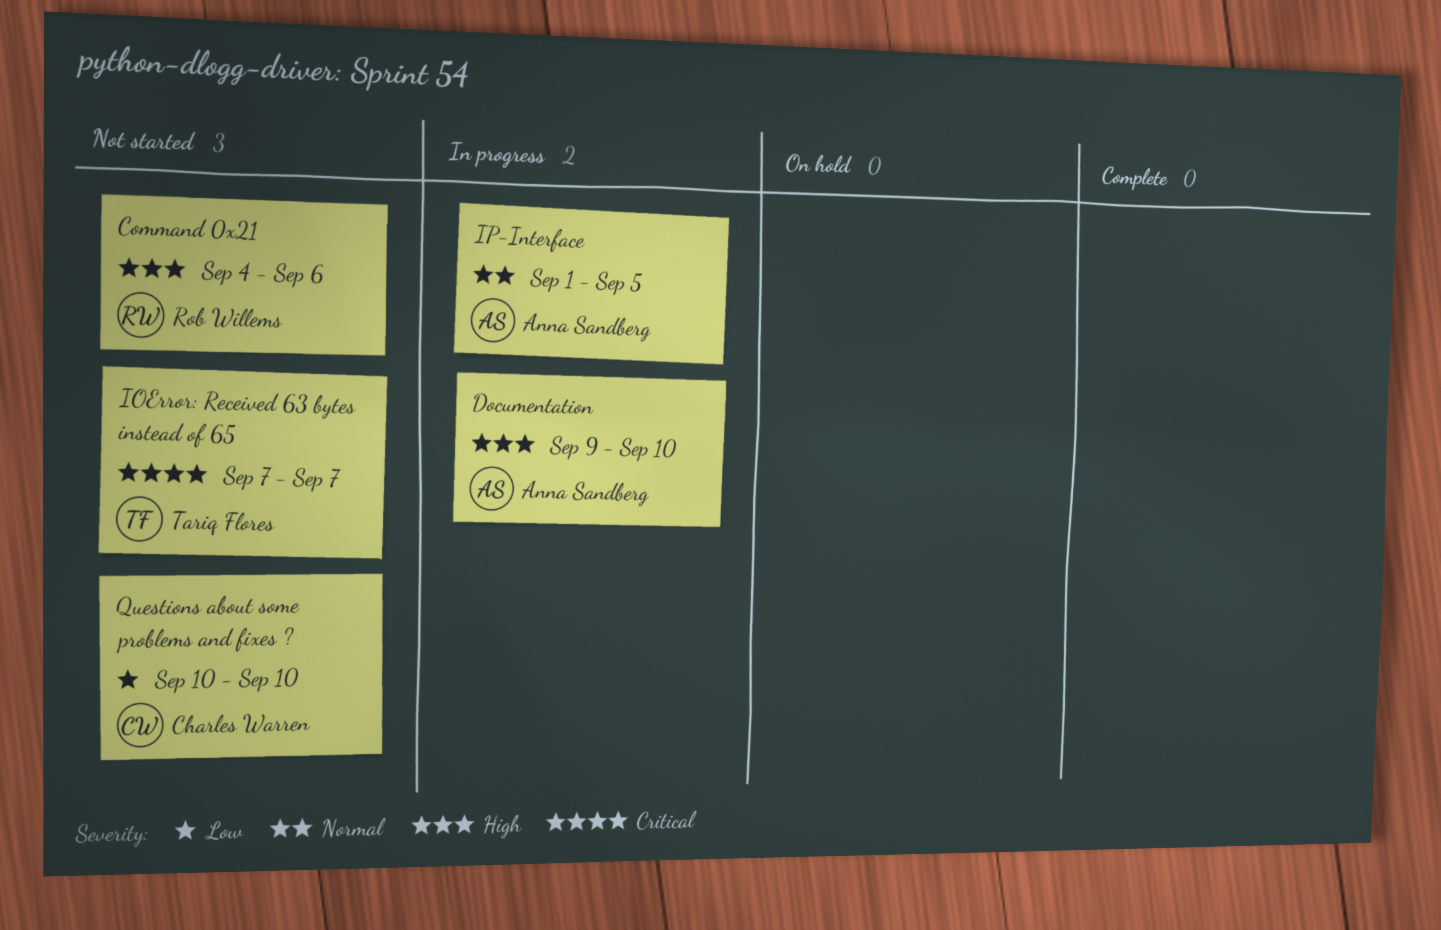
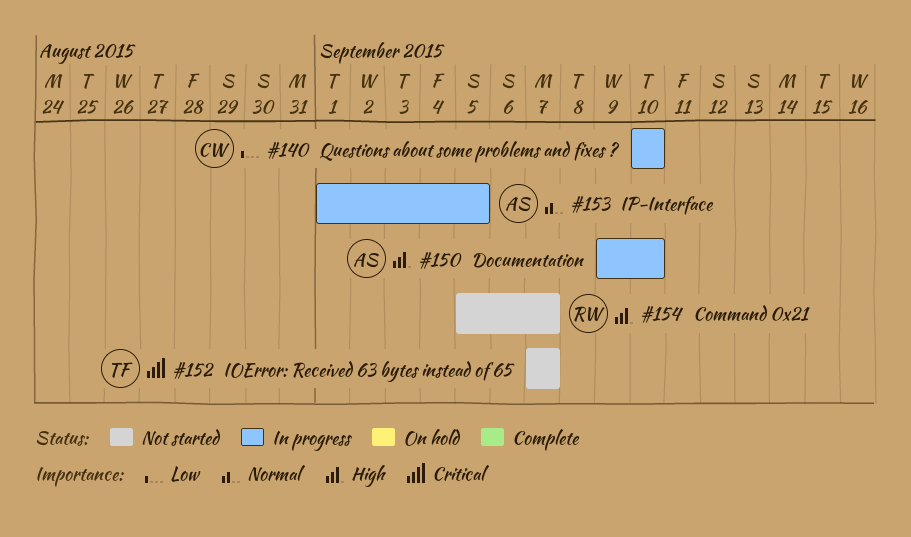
Command 0x21, start: Sep 4 -> Sep 5
Command 0x21, due: Sep 6 -> Sep 7
Questions about some problems and fixes ?, status: Not started -> In progress

